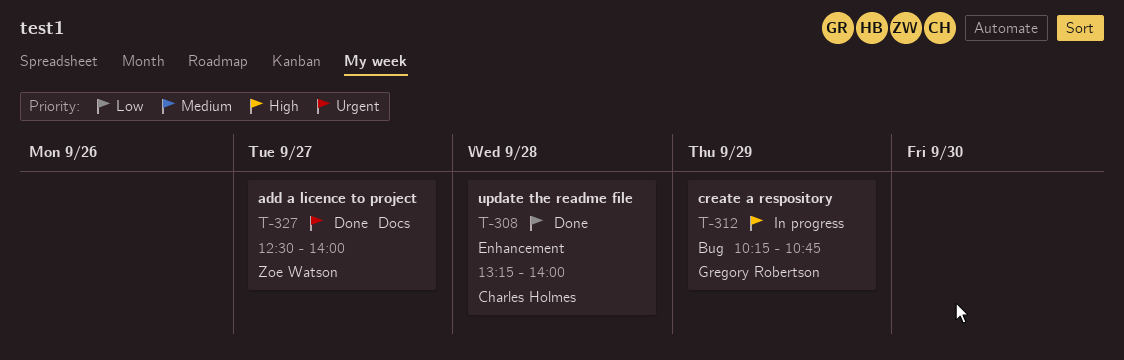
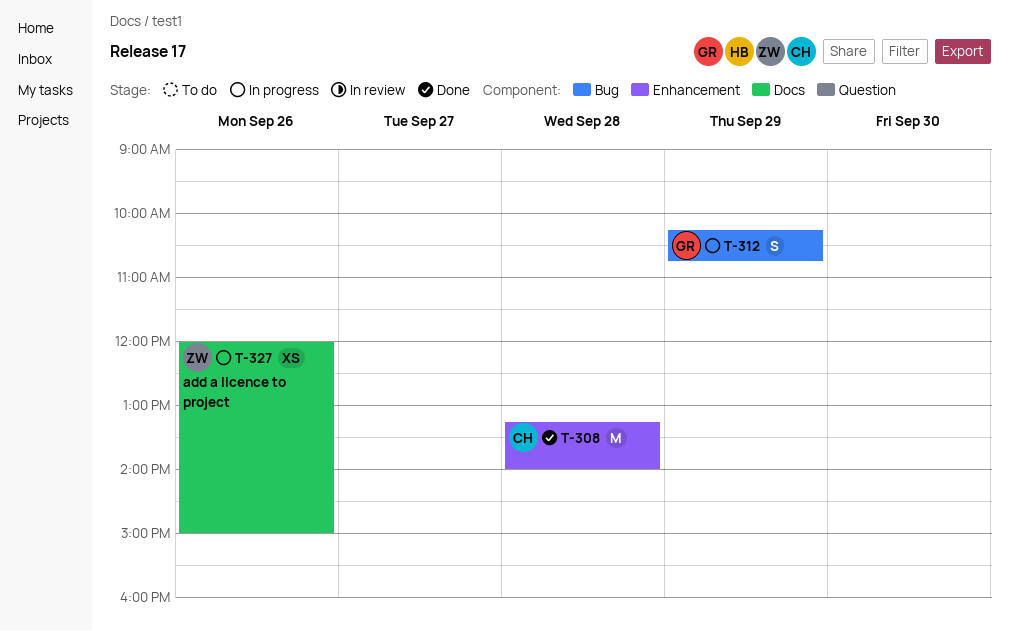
T-327, status: Done -> In progress
T-327, day: Sep 27 -> Sep 26
T-327, begins: 12:30 -> 12:00
T-327, ends: 14:00 -> 15:00

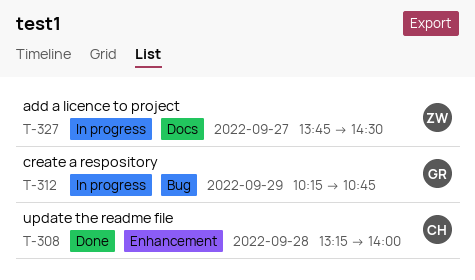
T-327, day: Sep 26 -> Sep 27
T-327, begins: 12:00 -> 13:45
T-327, ends: 15:00 -> 14:30

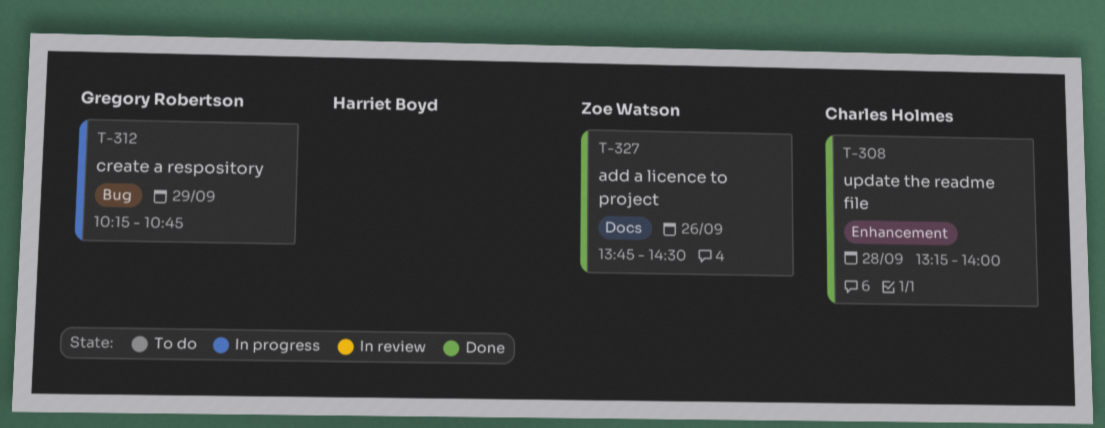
T-327, status: In progress -> Done
T-327, day: Sep 27 -> Sep 26

